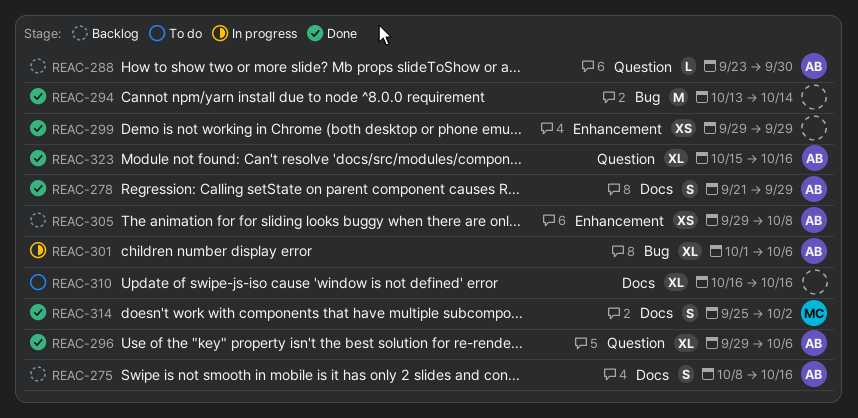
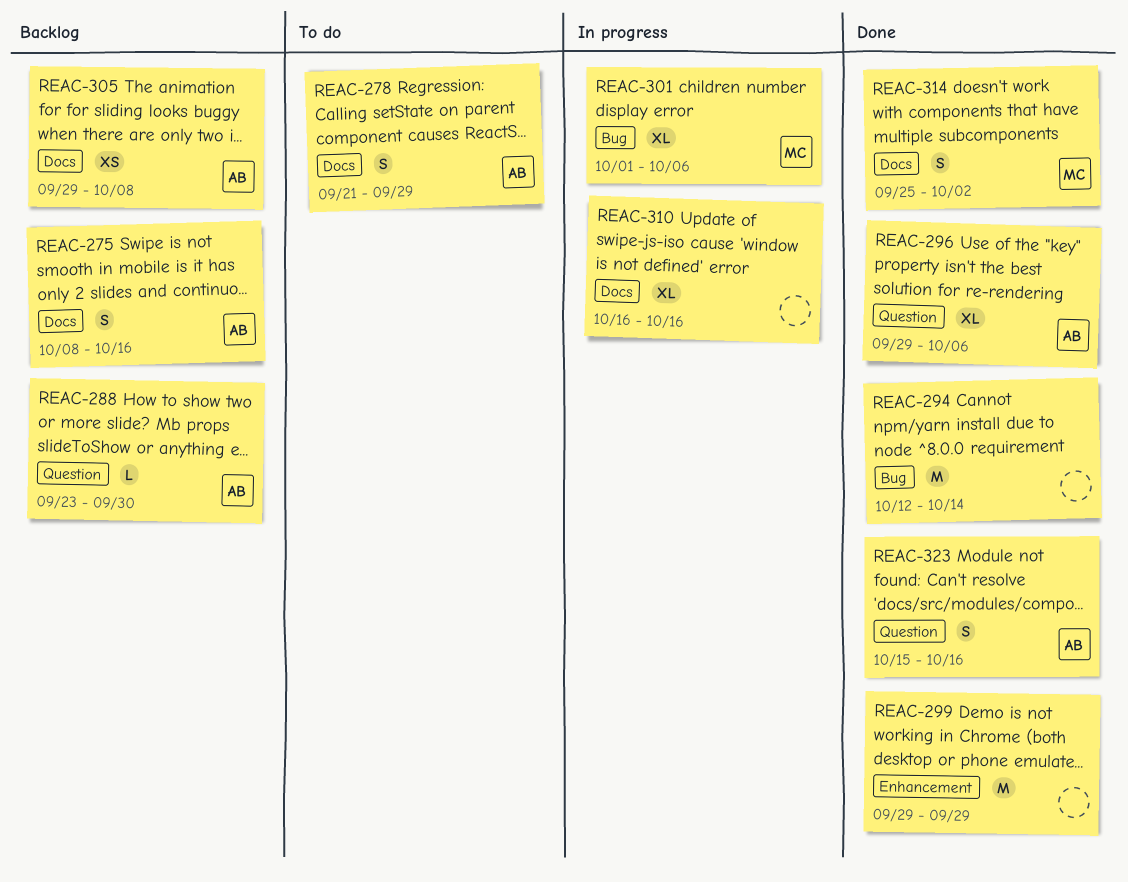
REAC-278, status: Done -> To do
REAC-294, start: Oct 13 -> Oct 12
REAC-299, estimate: XS -> M
REAC-301, owner: AB -> MC
REAC-305, label: Enhancement -> Docs
REAC-310, status: To do -> In progress
REAC-323, estimate: XL -> S

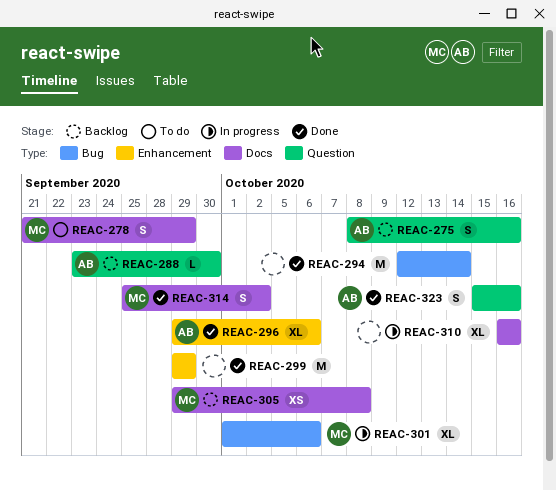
REAC-275, label: Docs -> Question
REAC-278, owner: AB -> MC
REAC-296, label: Question -> Enhancement
REAC-305, owner: AB -> MC

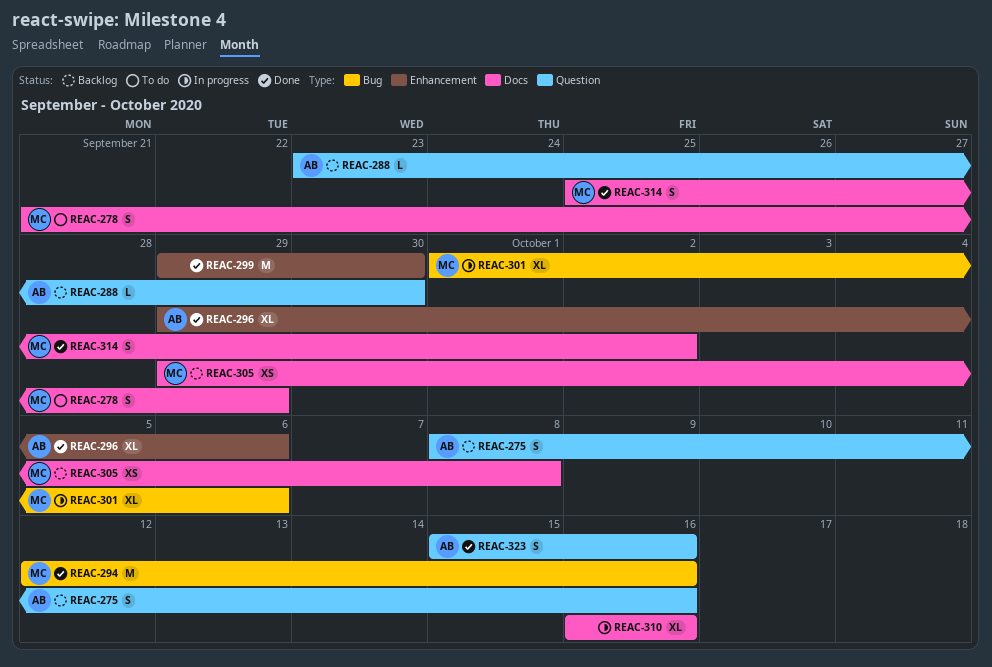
REAC-294, owner: none -> MC
REAC-294, due: Oct 14 -> Oct 16
REAC-299, due: Sep 29 -> Sep 30

